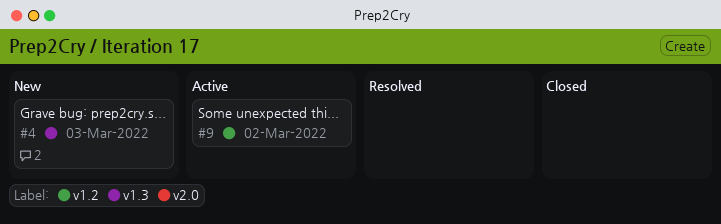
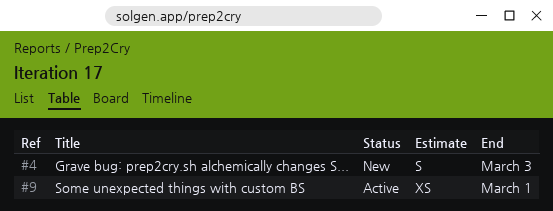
#9, due: Mar 2 -> Mar 1

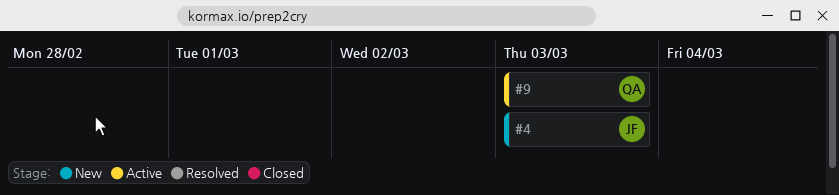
#9, due: Mar 1 -> Mar 3

